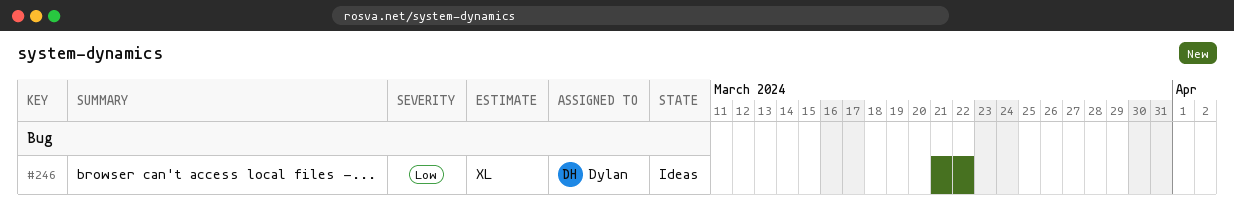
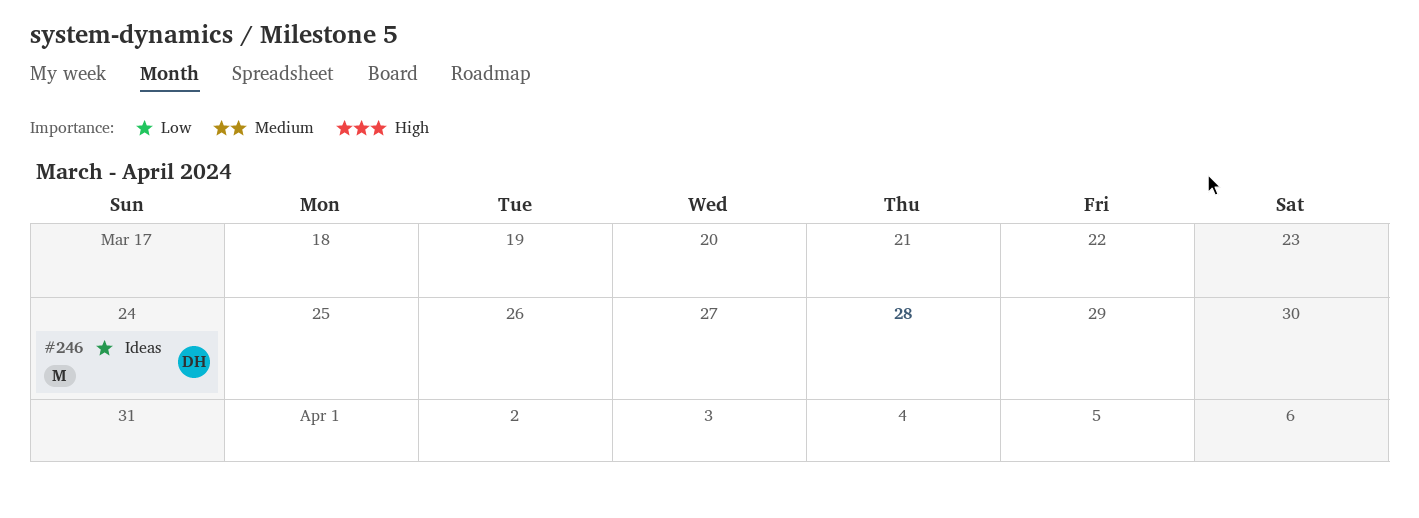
#246, estimate: XL -> M
#246, due: Mar 22 -> Mar 24

